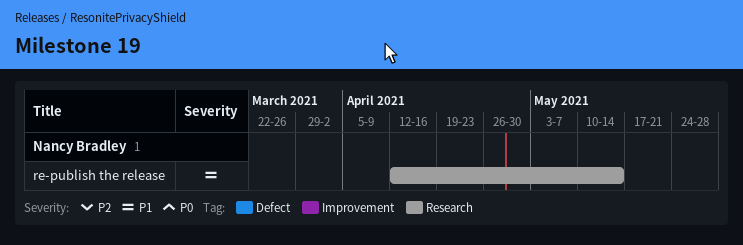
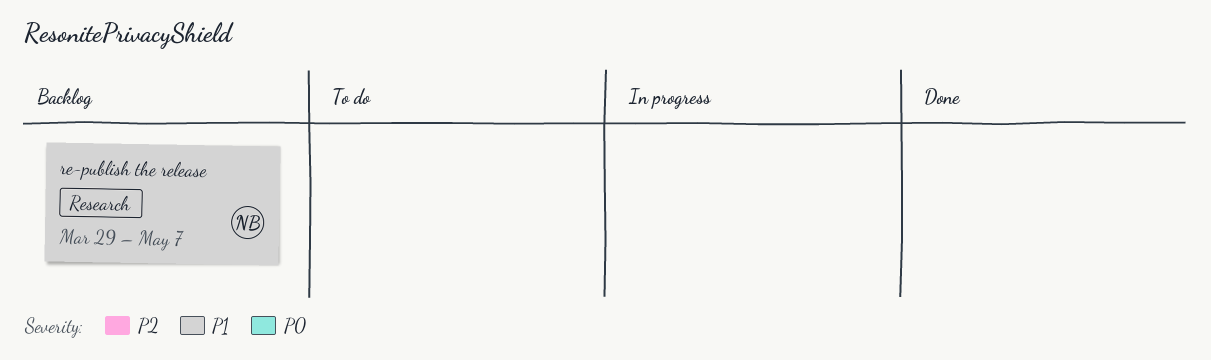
re-publish the release, start: Apr 12 -> Mar 29
re-publish the release, due: May 14 -> May 7

